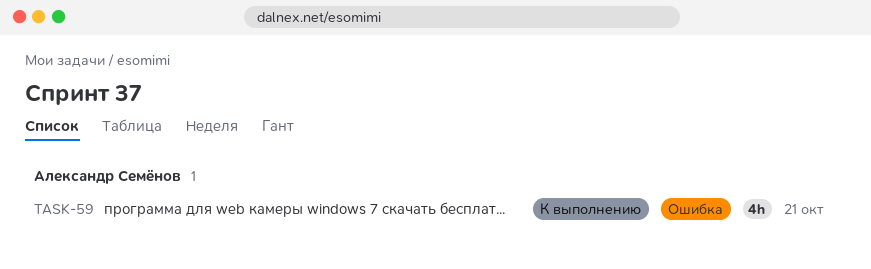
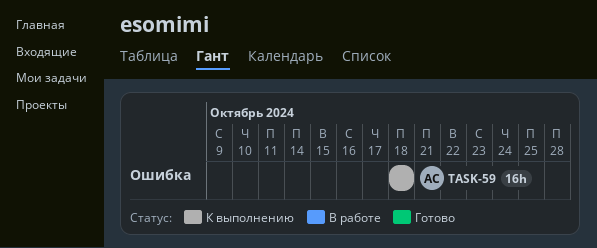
TASK-59, estimate: 4h -> 16h
TASK-59, due: Oct 21 -> Oct 18

